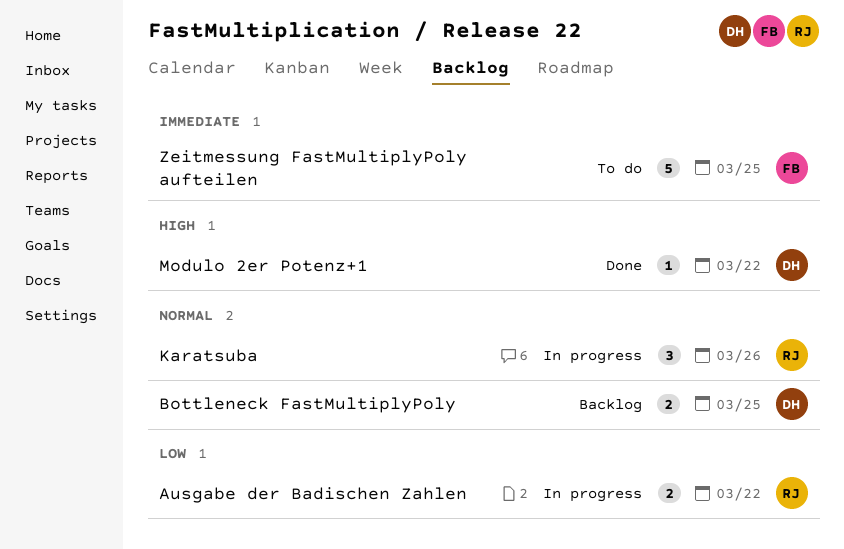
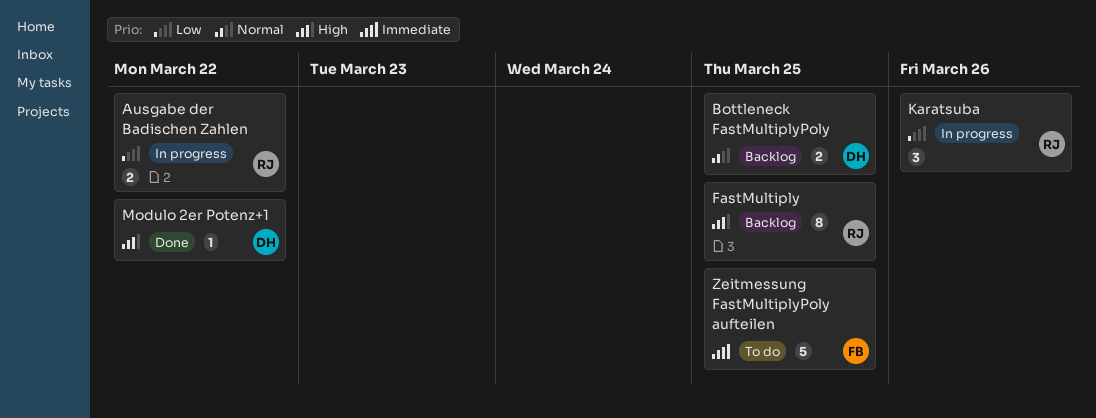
FastMultiply: none -> present
Karatsuba, priority: Normal -> Low

